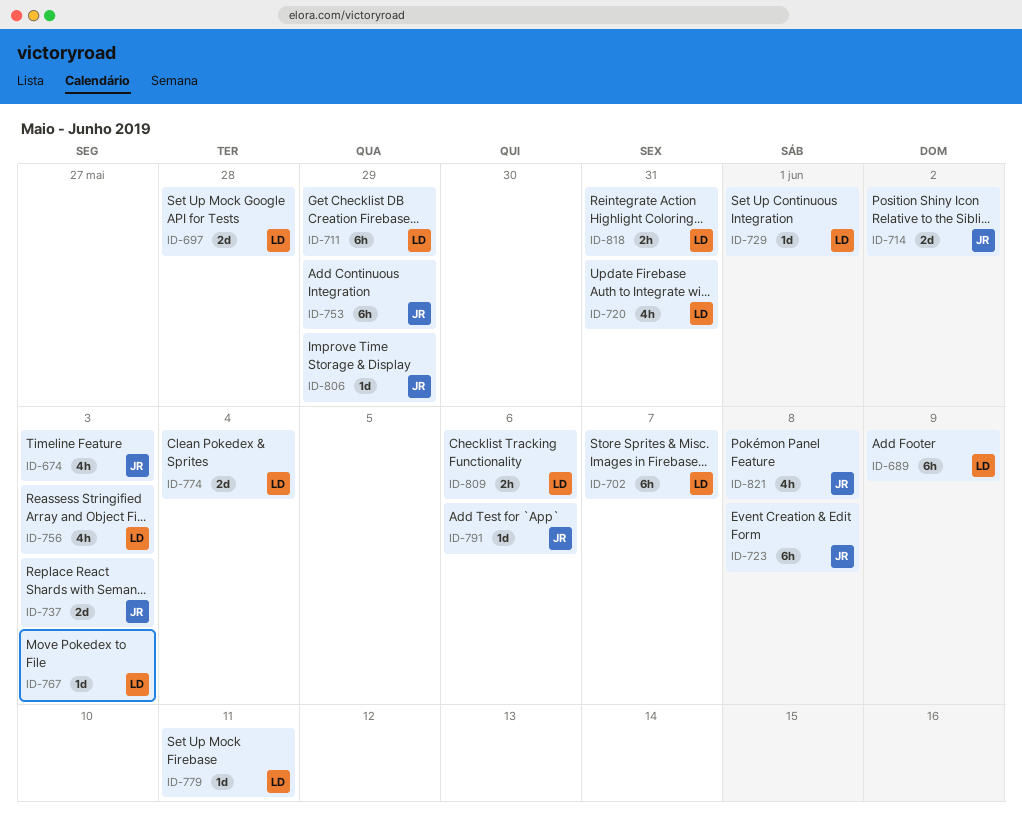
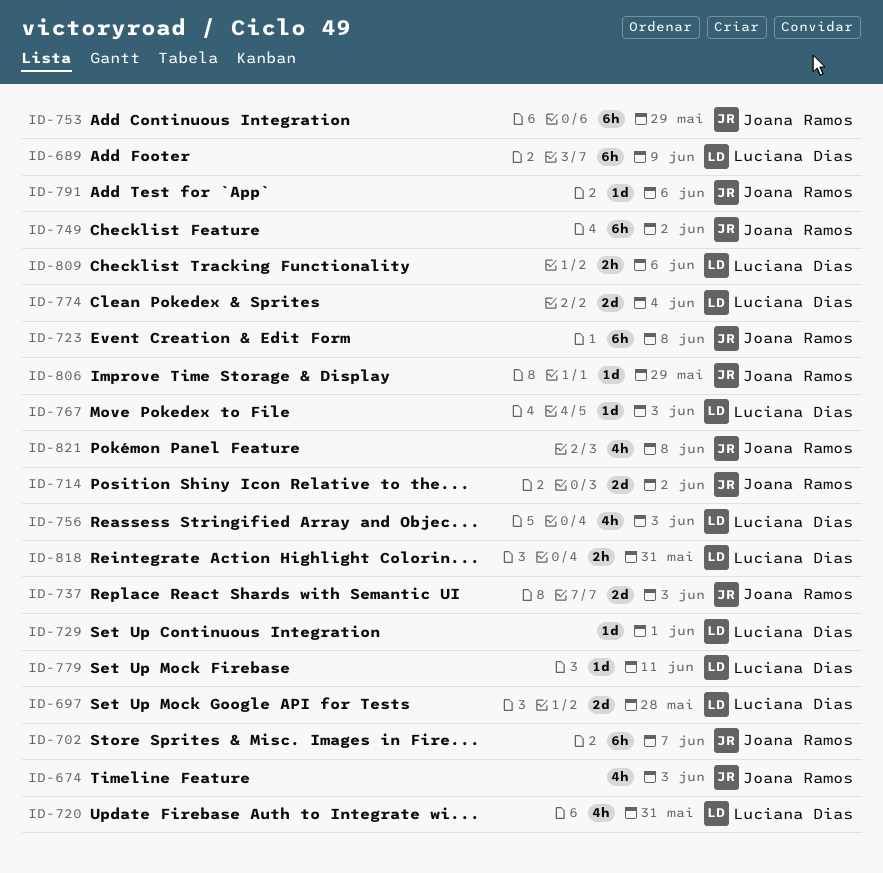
ID-702, owner: Luciana Dias -> Joana Ramos
ID-711: present -> none
ID-749: none -> present

